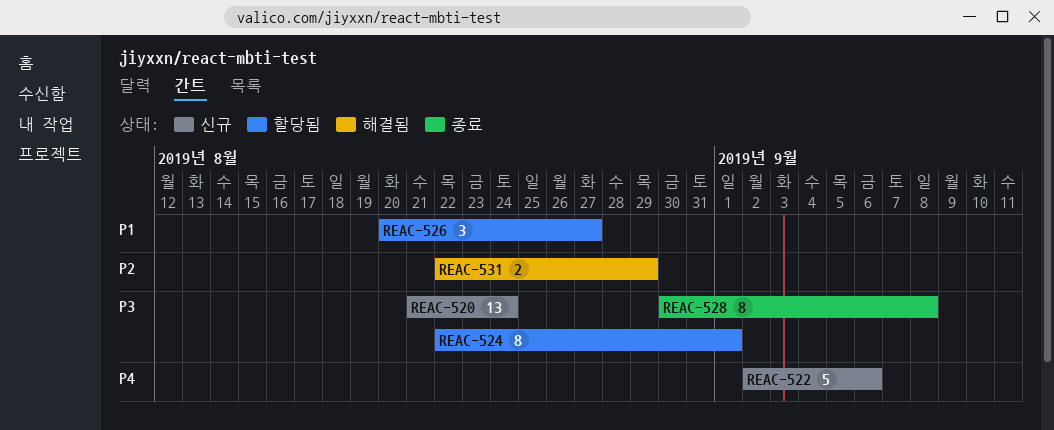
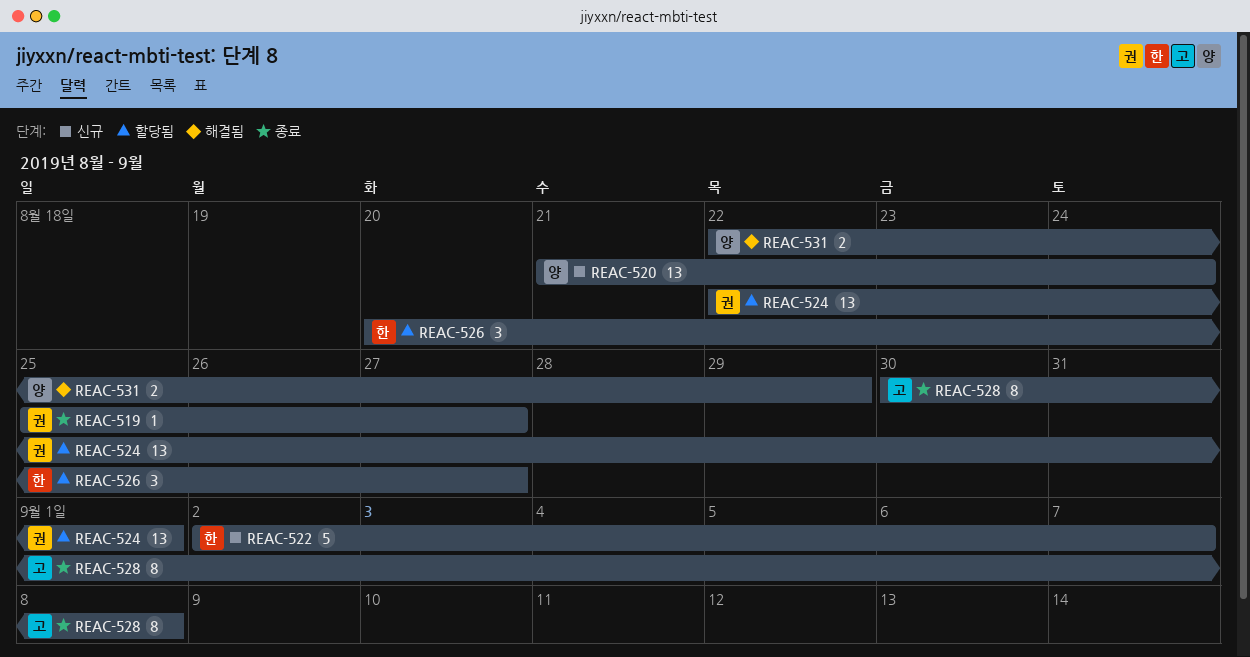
REAC-519: none -> present
REAC-522, due: Sep 6 -> Sep 7
REAC-524, estimate: 8 -> 13

